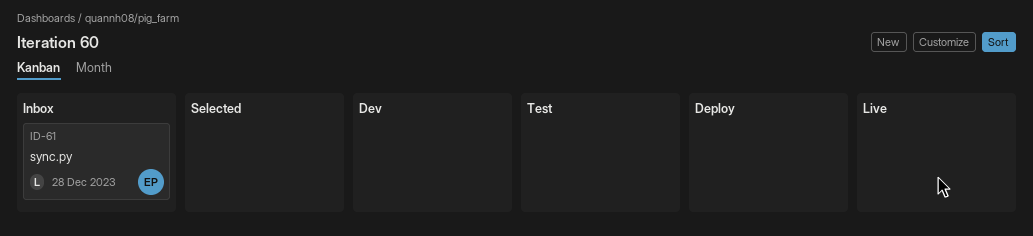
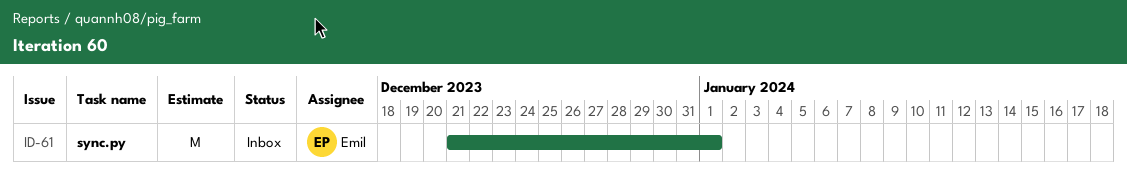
ID-61, estimate: L -> M
ID-61, due: Dec 28 -> Jan 1

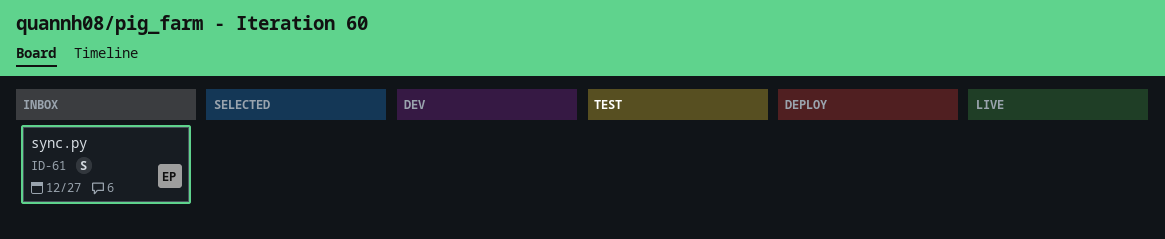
ID-61, estimate: M -> S
ID-61, due: Jan 1 -> Dec 27

